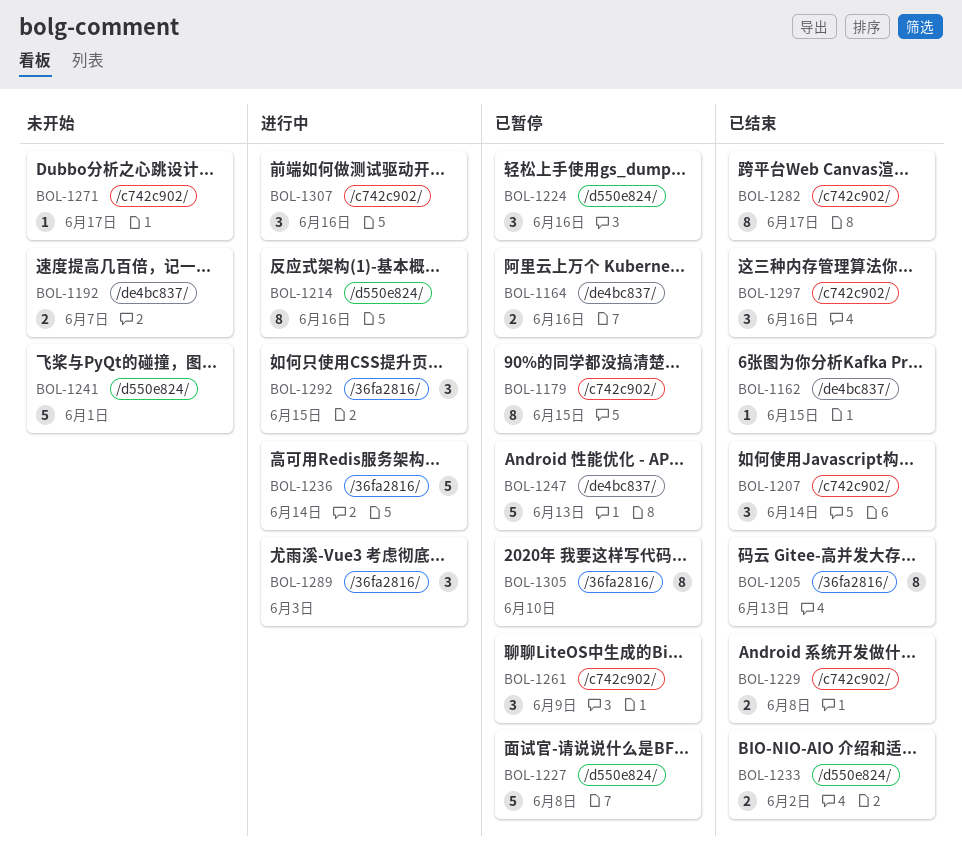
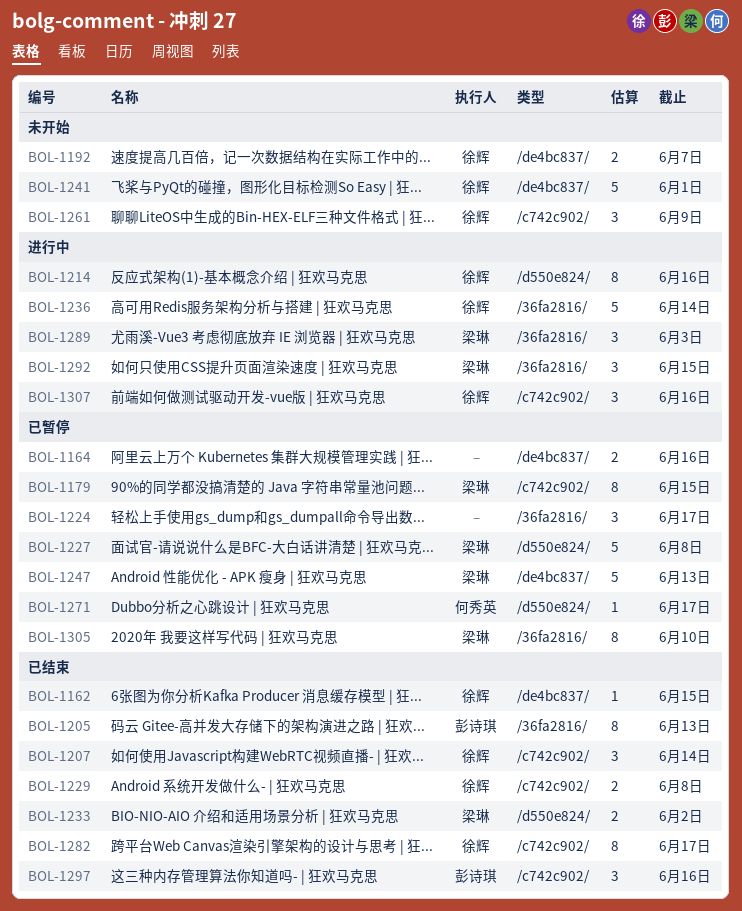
BOL-1224, label: /d550e824/ -> /36fa2816/
BOL-1224, due: Jun 16 -> Jun 17
BOL-1241, label: /d550e824/ -> /de4bc837/
BOL-1261, status: 已暂停 -> 未开始
BOL-1271, status: 未开始 -> 已暂停
BOL-1271, label: /c742c902/ -> /d550e824/

